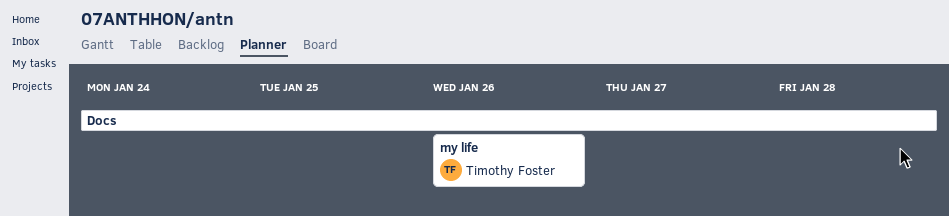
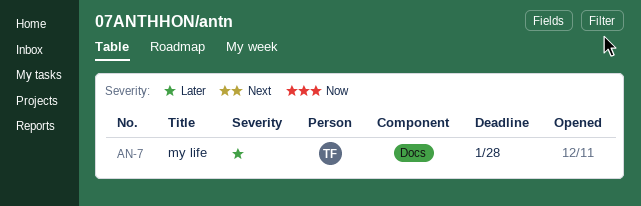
my life, due: Jan 26 -> Jan 28

